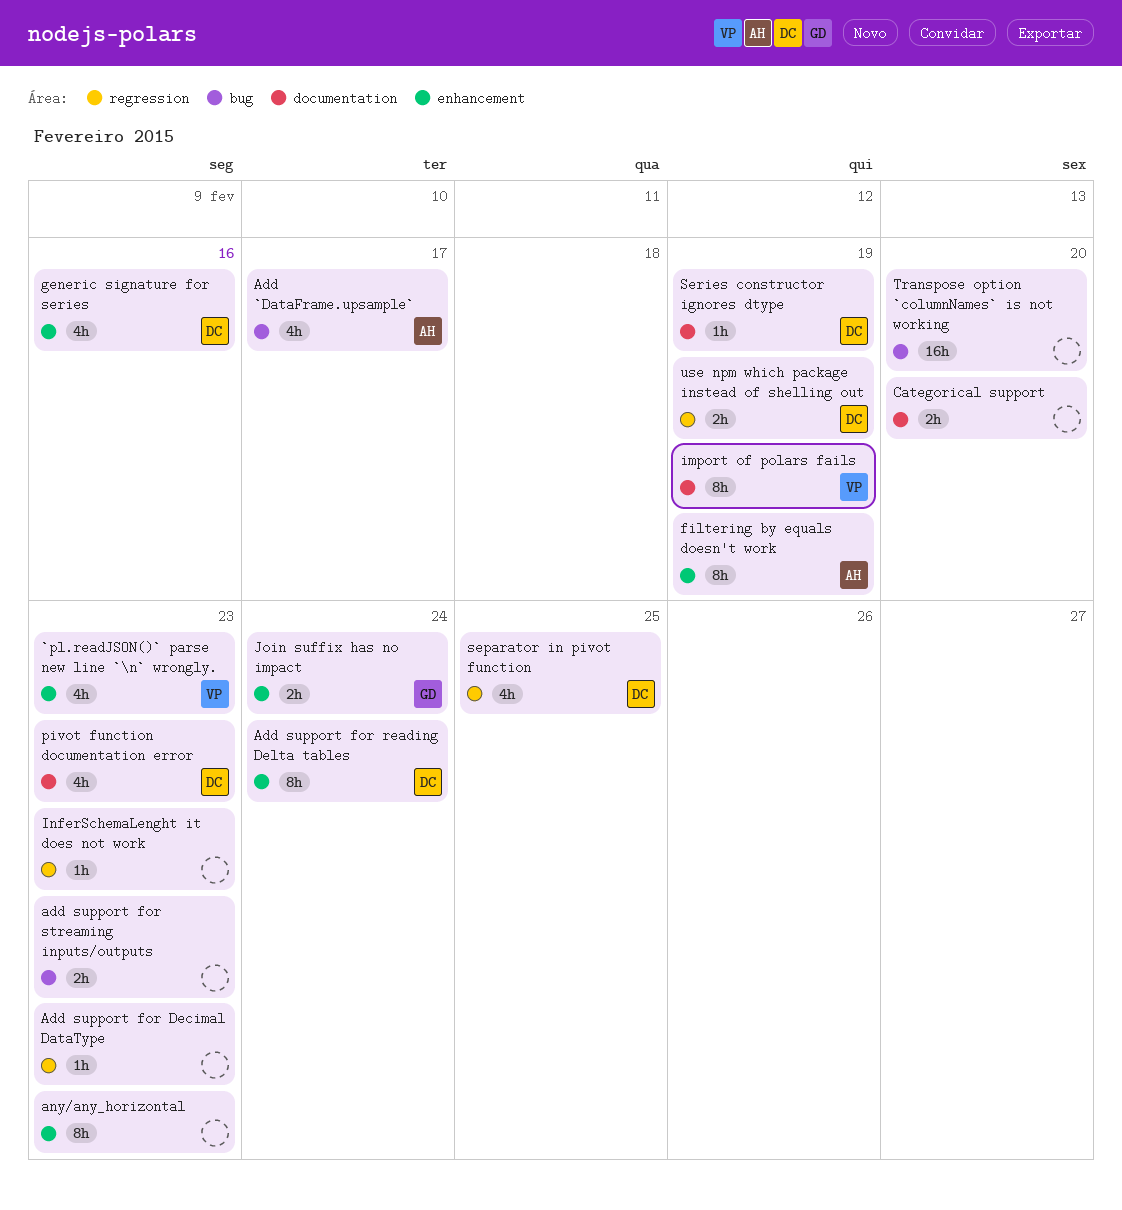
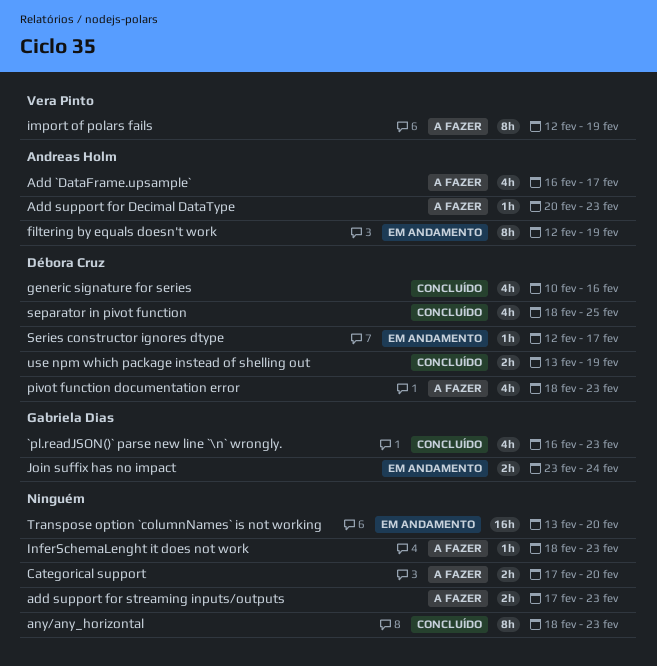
`pl.readJSON()` parse new line `\n` wrongly., owner: Vera Pinto -> Gabriela Dias
Add support for Decimal DataType, owner: none -> Andreas Holm
Add support for reading Delta tables: present -> none
Series constructor ignores dtype, due: Feb 19 -> Feb 17

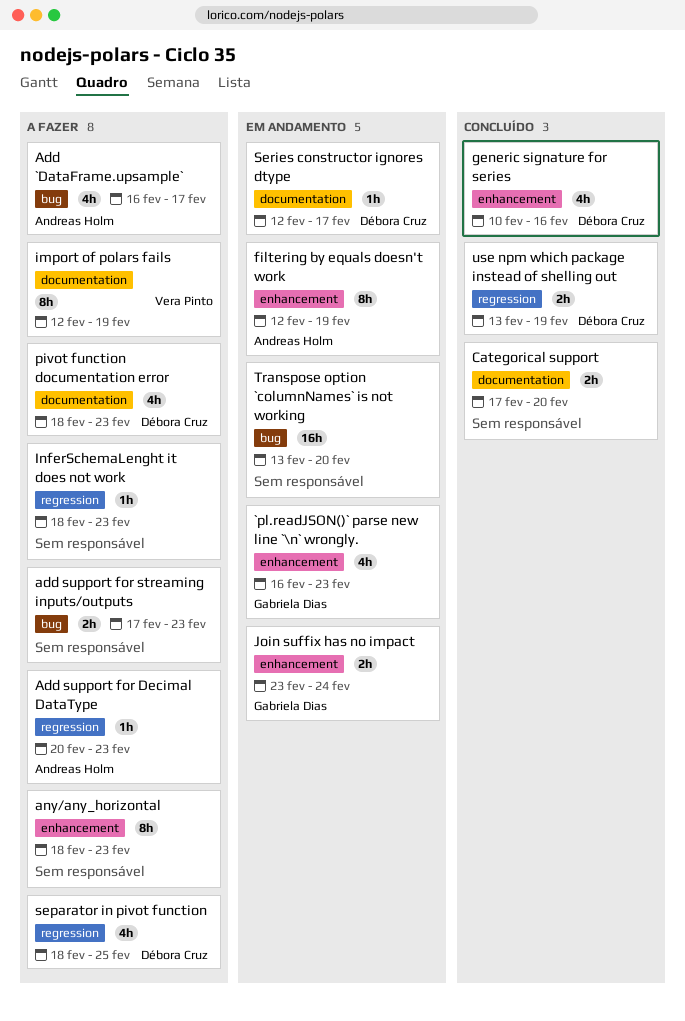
`pl.readJSON()` parse new line `\n` wrongly., status: Concluído -> Em andamento
any/any_horizontal, status: Concluído -> A fazer
Categorical support, status: A fazer -> Concluído
separator in pivot function, status: Concluído -> A fazer

